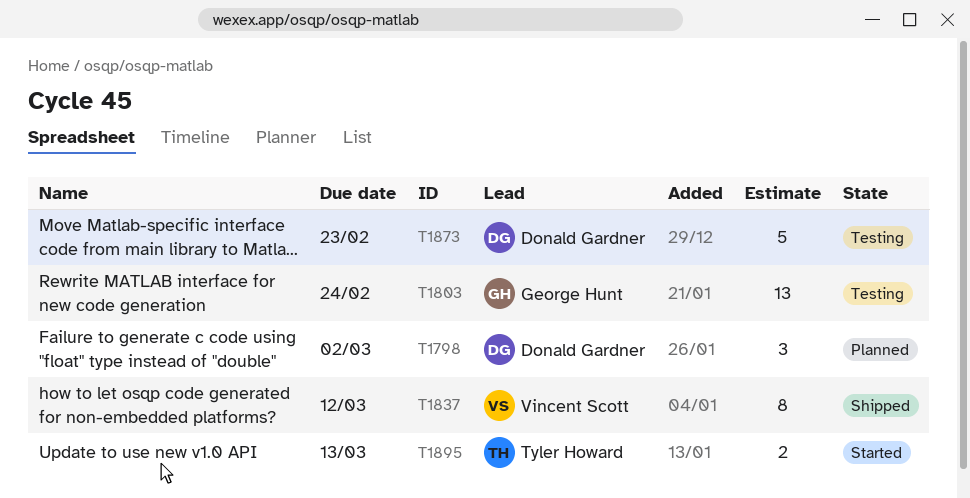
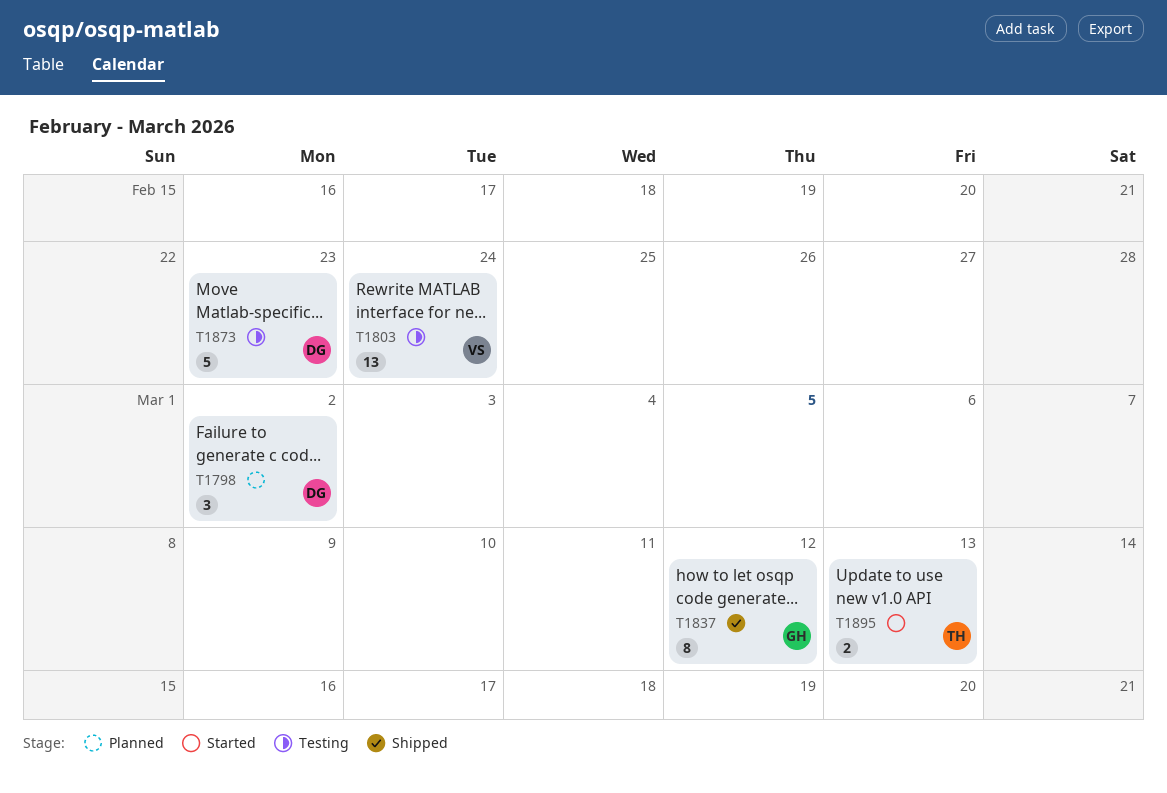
T1803, owner: George Hunt -> Vincent Scott
T1837, owner: Vincent Scott -> George Hunt

